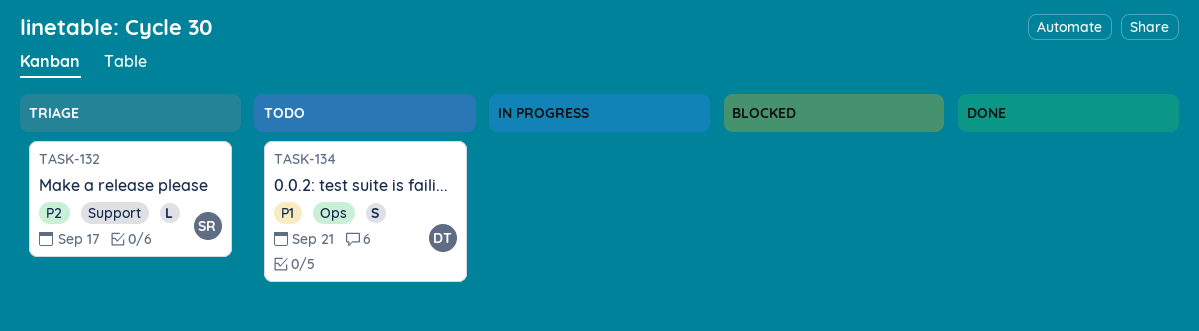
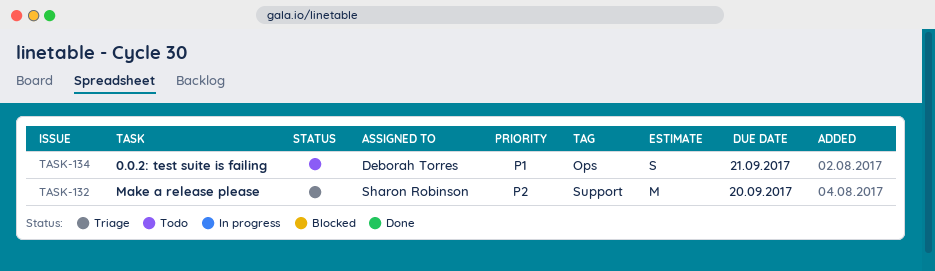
TASK-132, estimate: L -> M
TASK-132, due: Sep 17 -> Sep 20

